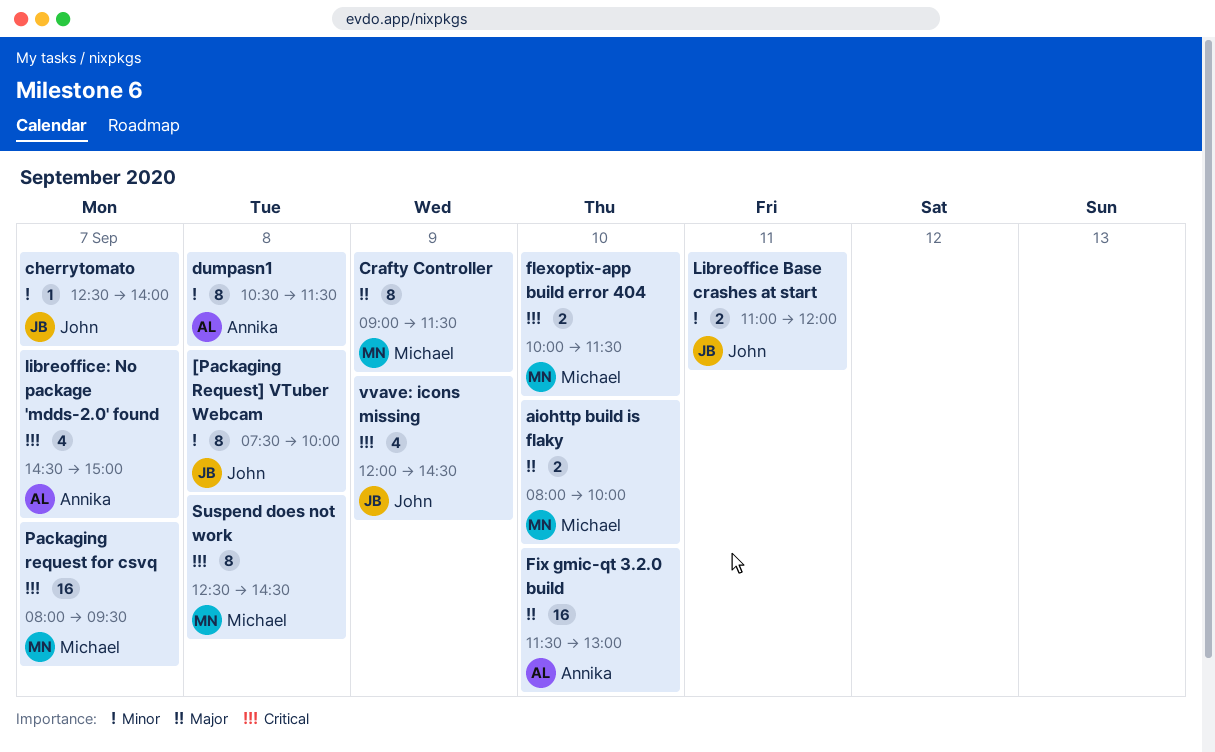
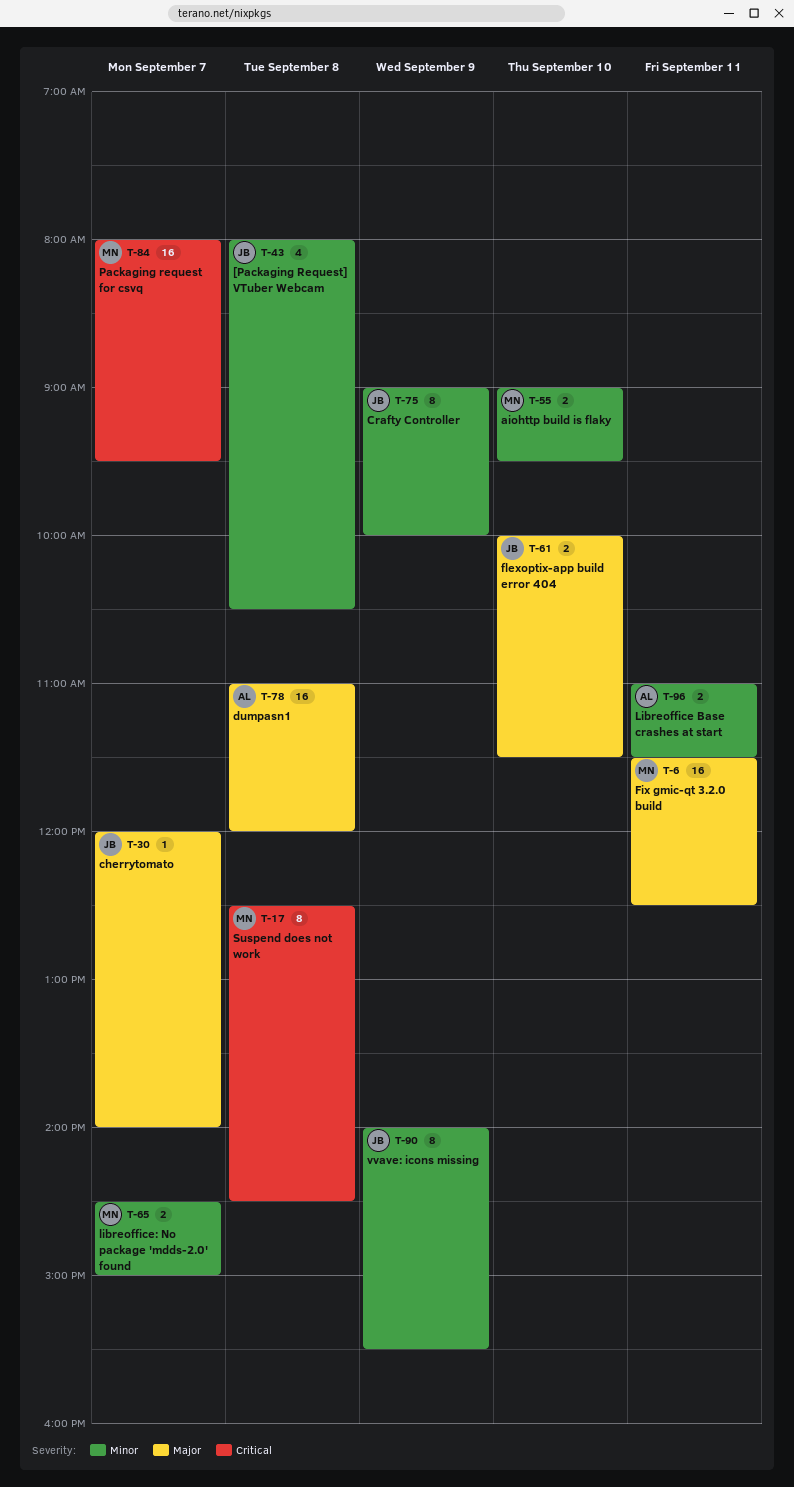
[Packaging Request] VTuber Webcam, estimate: 8 -> 4
[Packaging Request] VTuber Webcam, begins: 07:30 -> 08:00
[Packaging Request] VTuber Webcam, ends: 10:00 -> 10:30
aiohttp build is flaky, priority: Major -> Minor
aiohttp build is flaky, begins: 08:00 -> 09:00
aiohttp build is flaky, ends: 10:00 -> 09:30
cherrytomato, priority: Minor -> Major
cherrytomato, begins: 12:30 -> 12:00
Crafty Controller, owner: Michael -> John
Crafty Controller, priority: Major -> Minor
Crafty Controller, ends: 11:30 -> 10:00
dumpasn1, priority: Minor -> Major
dumpasn1, estimate: 8 -> 16
dumpasn1, begins: 10:30 -> 11:00
dumpasn1, ends: 11:30 -> 12:00
Fix gmic-qt 3.2.0 build, owner: Annika -> Michael
Fix gmic-qt 3.2.0 build, day: Sep 10 -> Sep 11
Fix gmic-qt 3.2.0 build, ends: 13:00 -> 12:30
flexoptix-app build error 404, owner: Michael -> John
flexoptix-app build error 404, priority: Critical -> Major
Libreoffice Base crashes at start, owner: John -> Annika
Libreoffice Base crashes at start, ends: 12:00 -> 11:30
libreoffice: No package 'mdds-2.0' found, owner: Annika -> Michael
libreoffice: No package 'mdds-2.0' found, priority: Critical -> Minor
libreoffice: No package 'mdds-2.0' found, estimate: 4 -> 2
vvave: icons missing, priority: Critical -> Minor
vvave: icons missing, estimate: 4 -> 8
vvave: icons missing, begins: 12:00 -> 14:00
vvave: icons missing, ends: 14:30 -> 15:30

